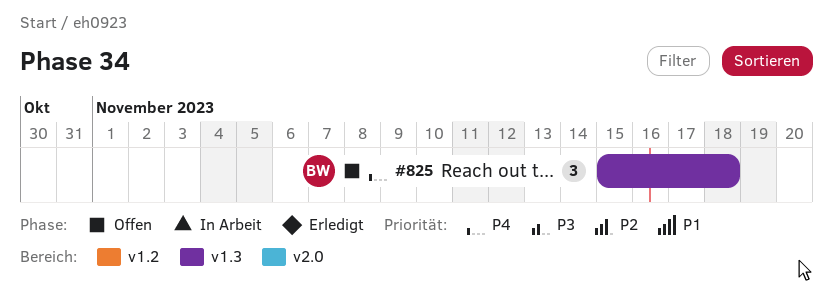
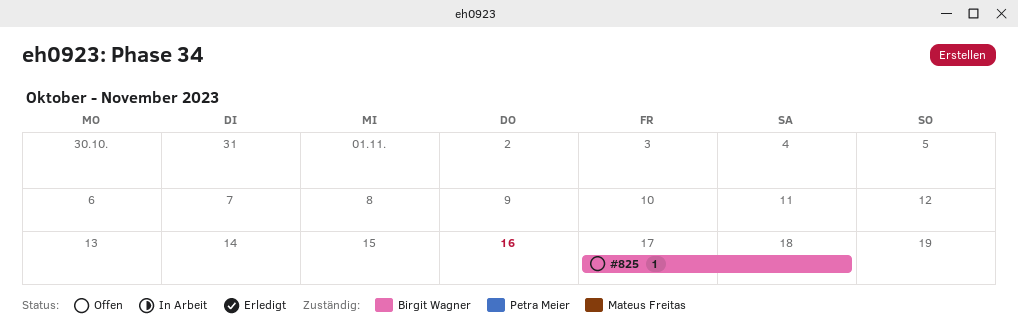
#825, estimate: 3 -> 1
#825, start: Nov 15 -> Nov 17

